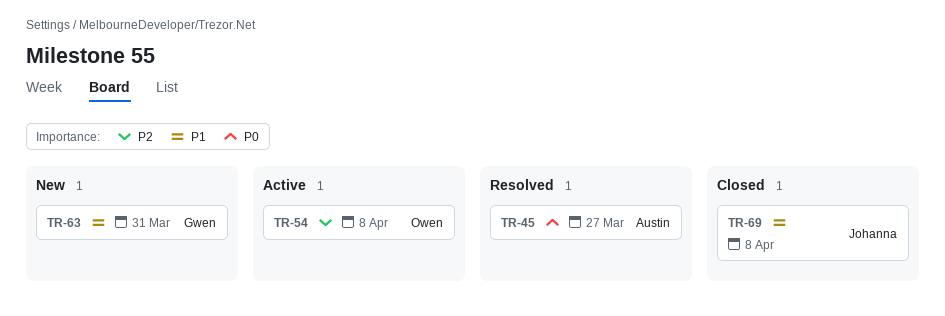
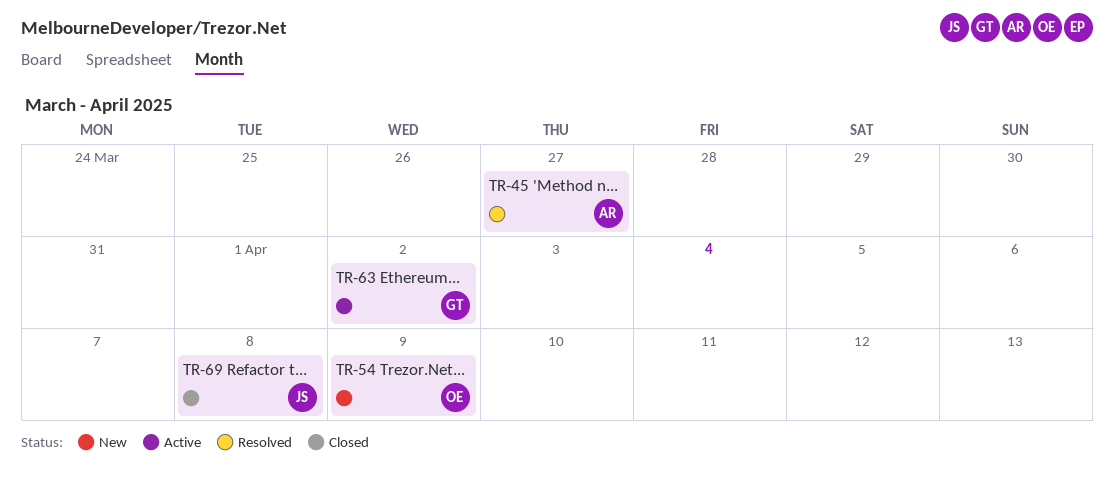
TR-54, status: Active -> New
TR-54, due: Apr 8 -> Apr 9
TR-63, status: New -> Active
TR-63, due: Mar 31 -> Apr 2

